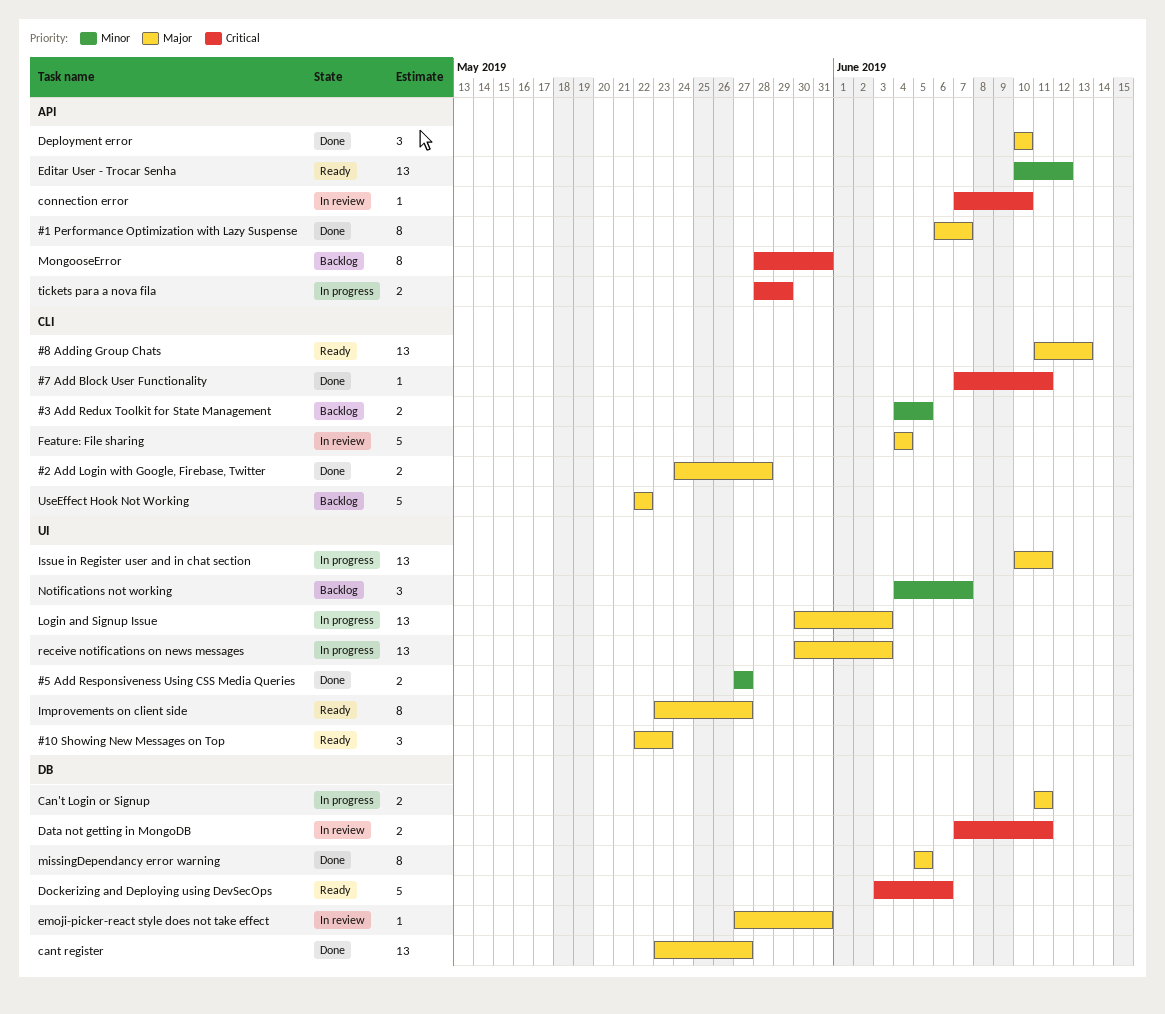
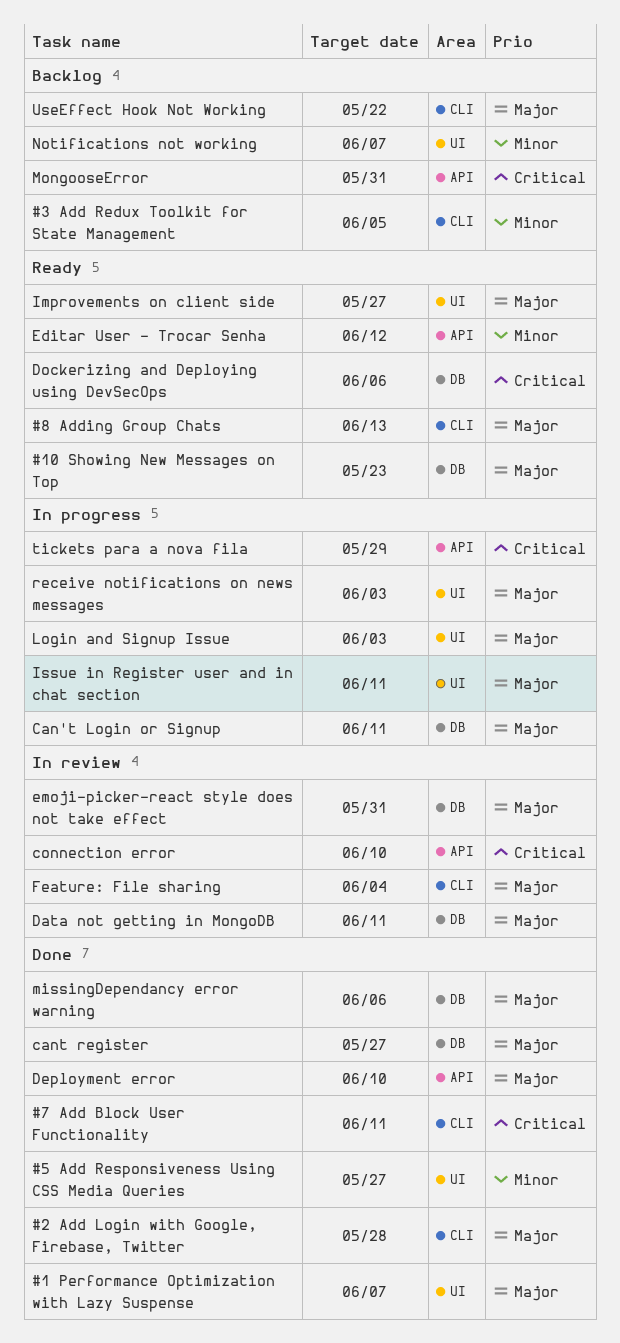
#1 Performance Optimization with Lazy Suspense, label: API -> UI
#10 Showing New Messages on Top, label: UI -> DB
Data not getting in MongoDB, priority: Critical -> Major
missingDependancy error warning, due: Jun 5 -> Jun 6

